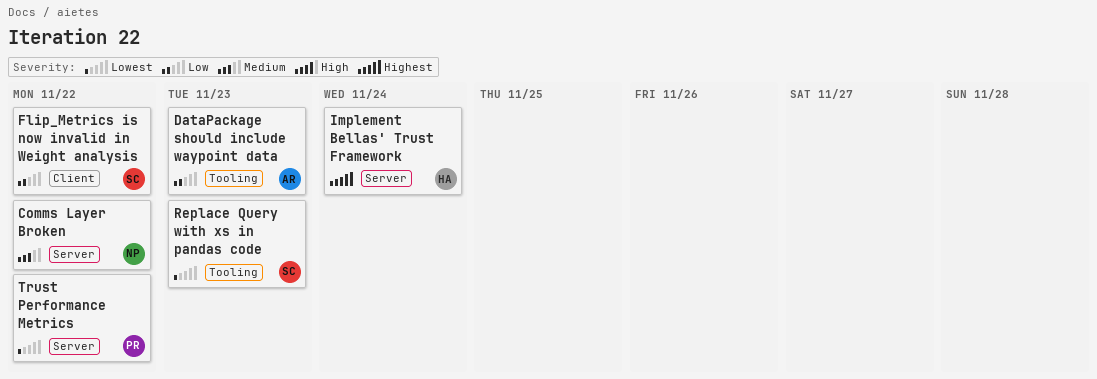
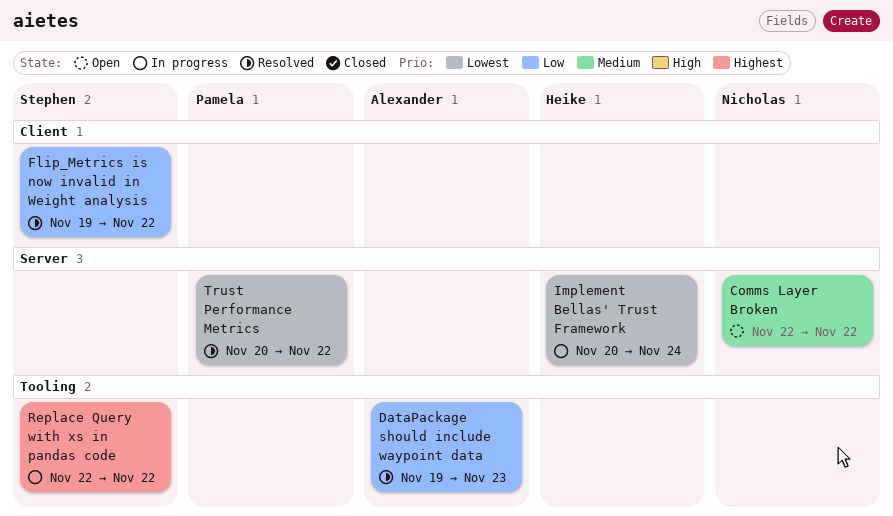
Implement Bellas' Trust Framework, priority: Highest -> Lowest
Replace Query with xs in pandas code, priority: Lowest -> Highest
Replace Query with xs in pandas code, due: Nov 23 -> Nov 22

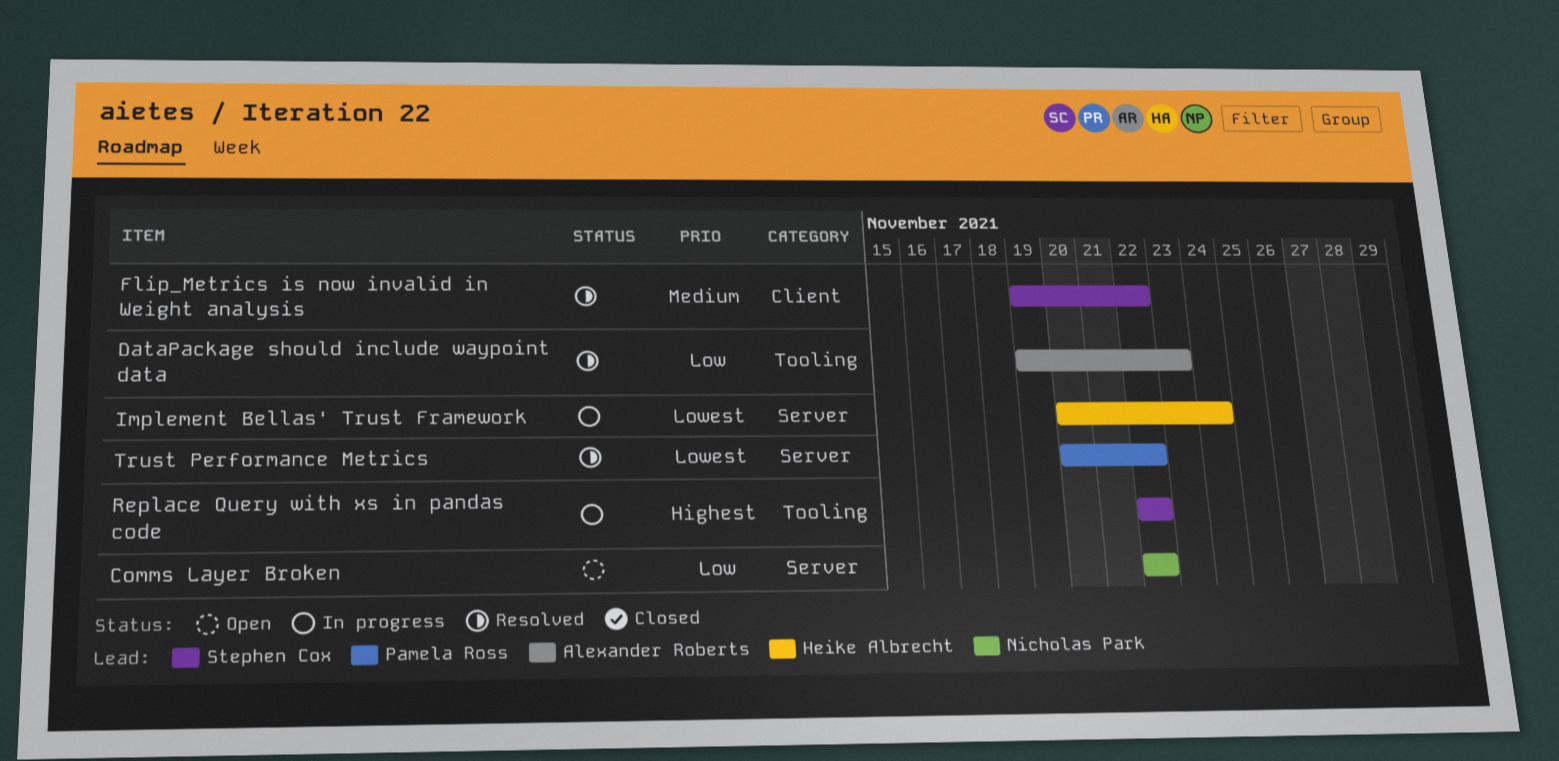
Comms Layer Broken, priority: Medium -> Low
Flip_Metrics is now invalid in Weight analysis, priority: Low -> Medium

